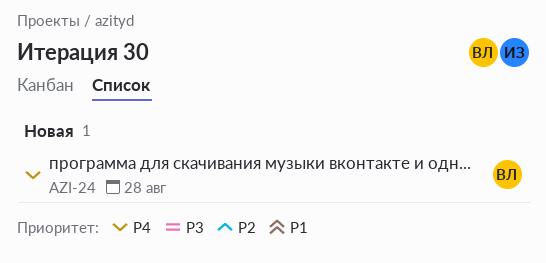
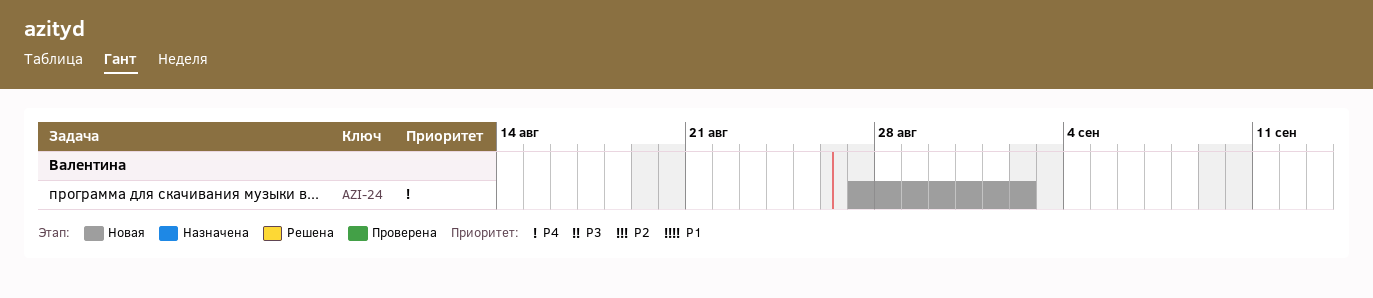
AZI-24, due: Aug 28 -> Sep 2

